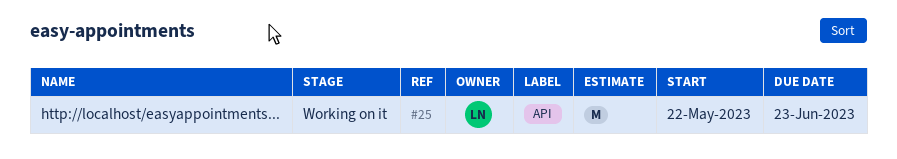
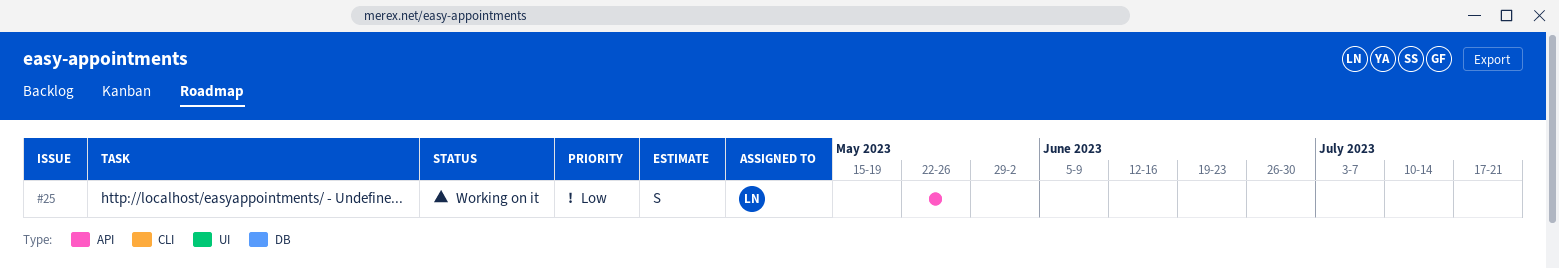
#25, estimate: M -> S
#25, due: Jun 23 -> May 26

